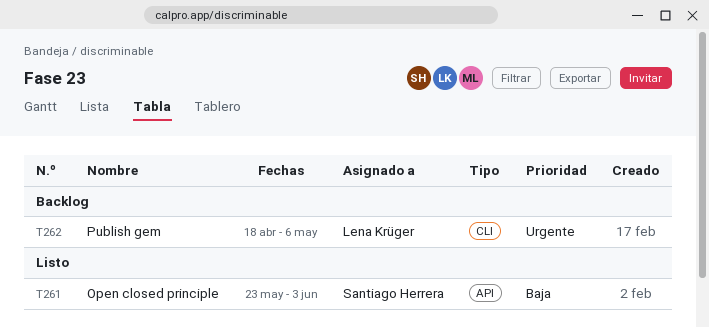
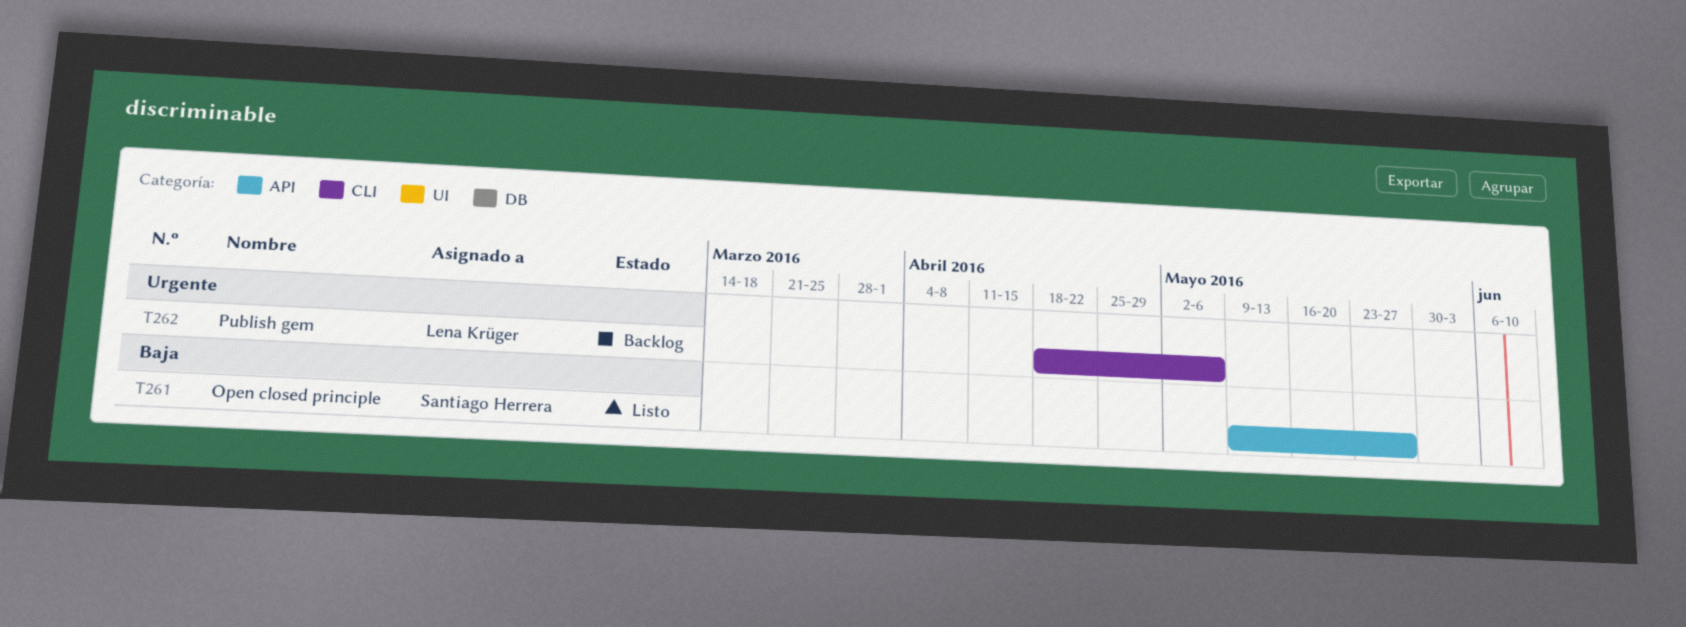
T261, start: May 23 -> May 9
T261, due: Jun 3 -> May 27

